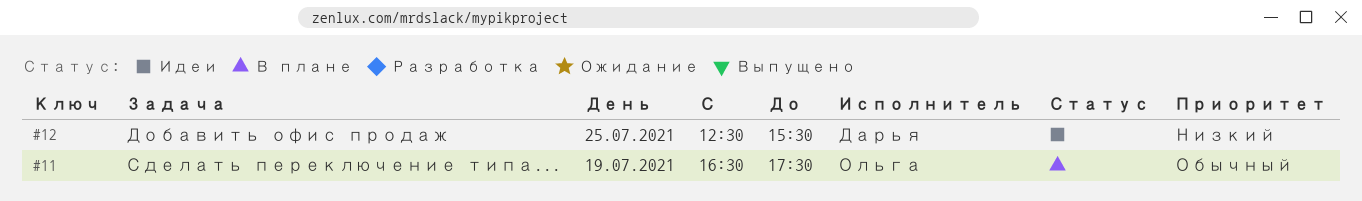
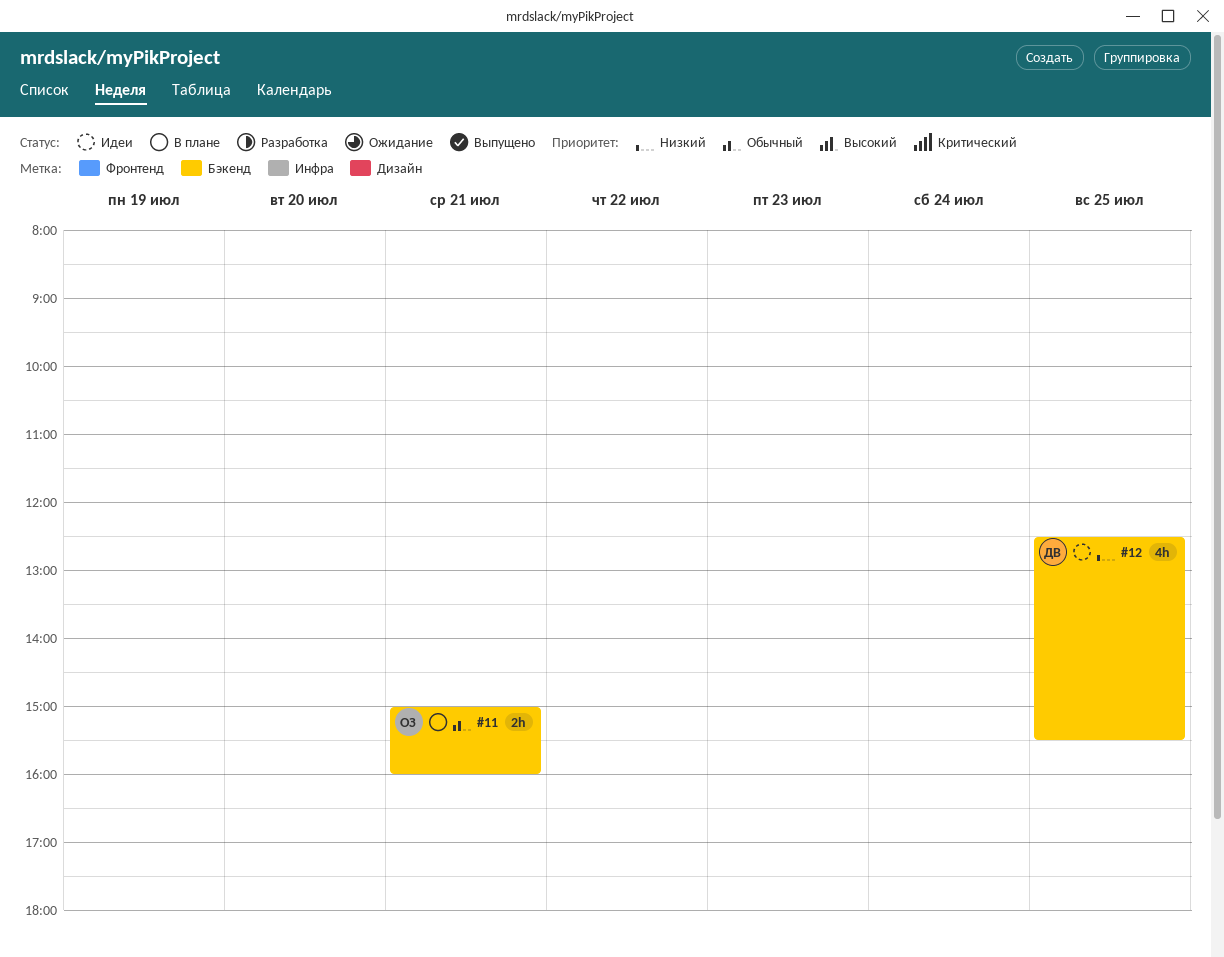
#11, day: Jul 19 -> Jul 21
#11, begins: 16:30 -> 15:00
#11, ends: 17:30 -> 16:00

